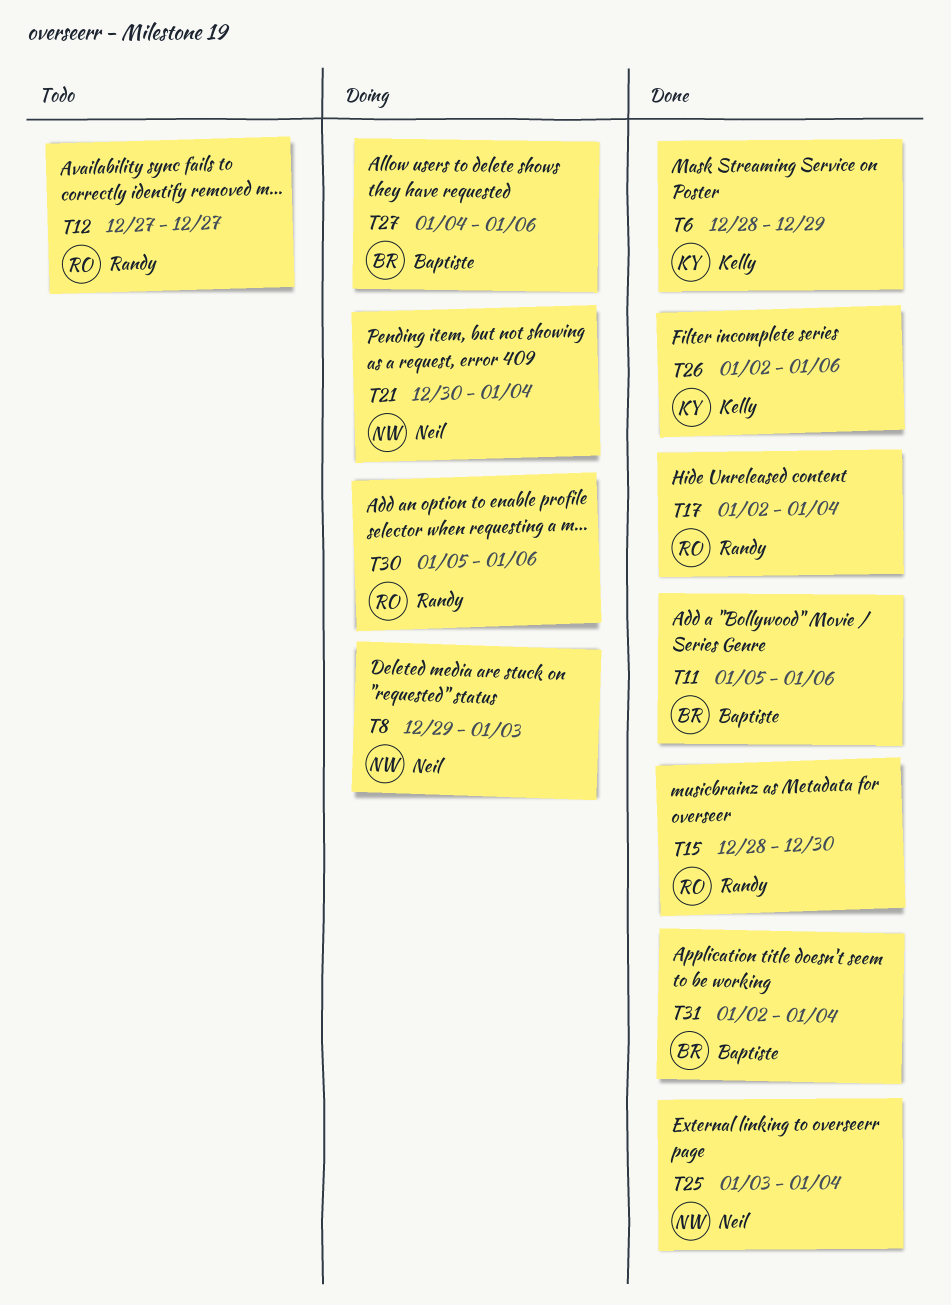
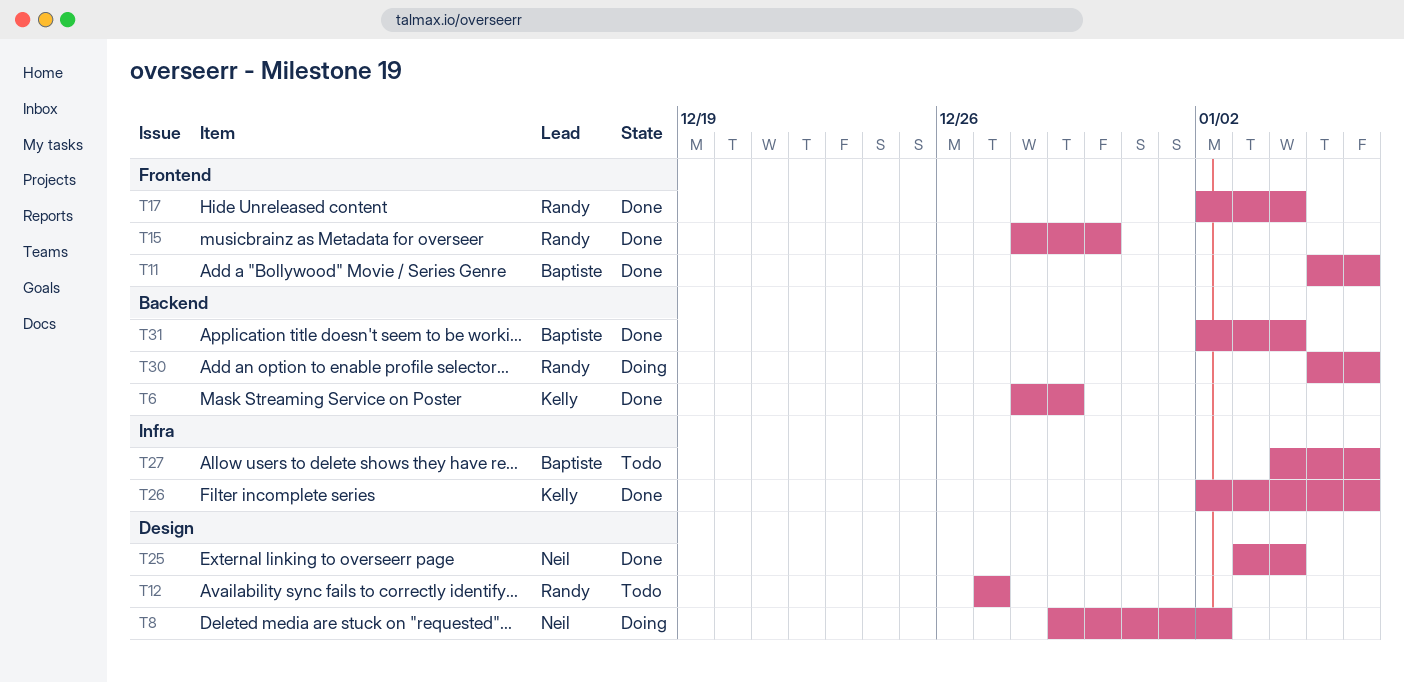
T8, due: Jan 3 -> Jan 2
T21: present -> none
T27, status: Doing -> Todo

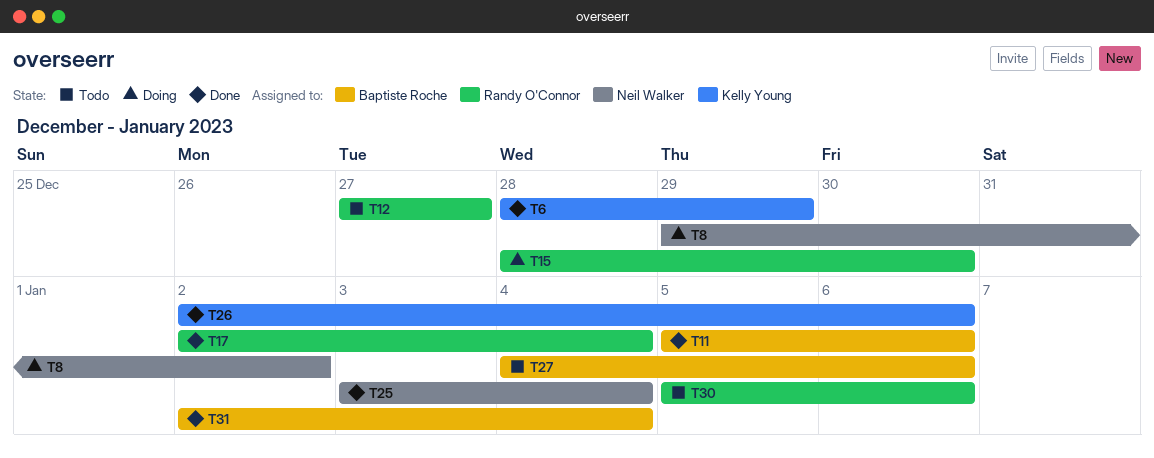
T15, status: Done -> Doing
T30, status: Doing -> Todo

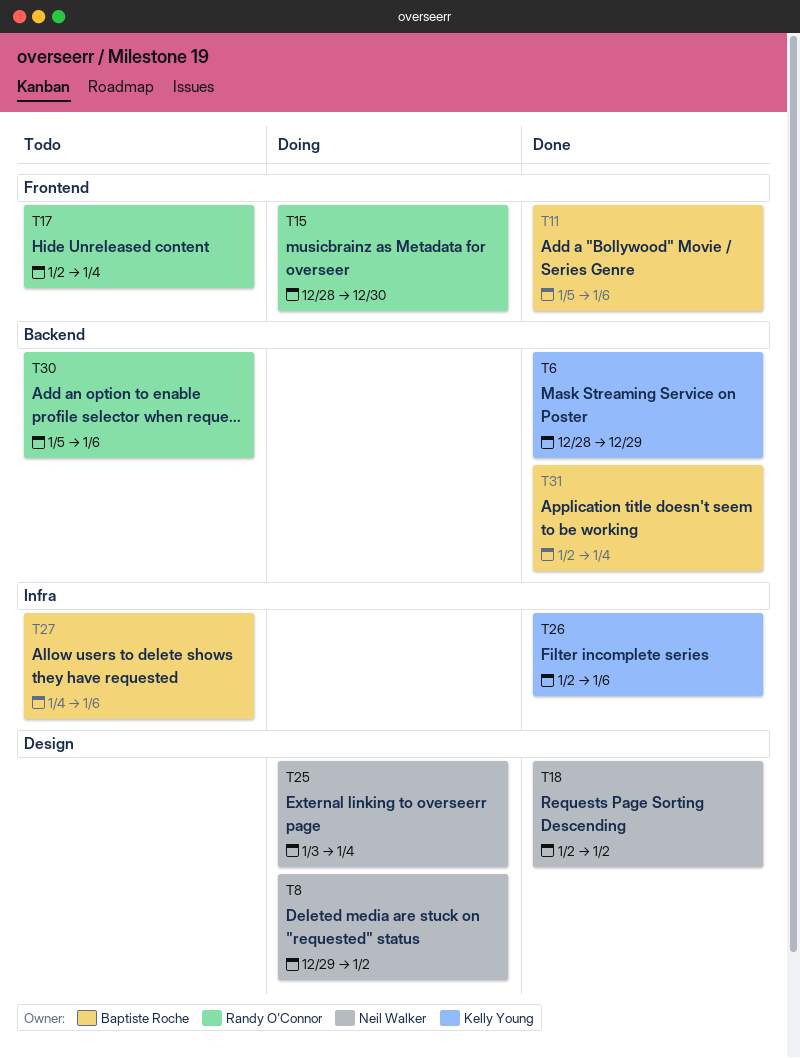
T12: present -> none
T17, status: Done -> Todo
T18: none -> present
T25, status: Done -> Doing

